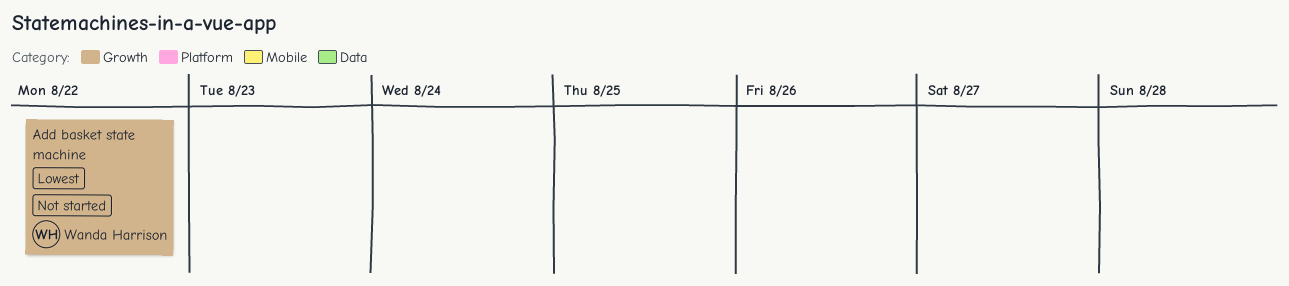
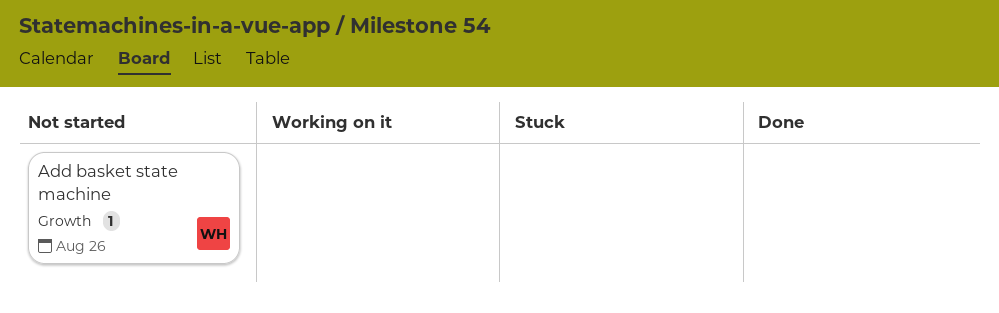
Add basket state machine, due: Aug 22 -> Aug 26

